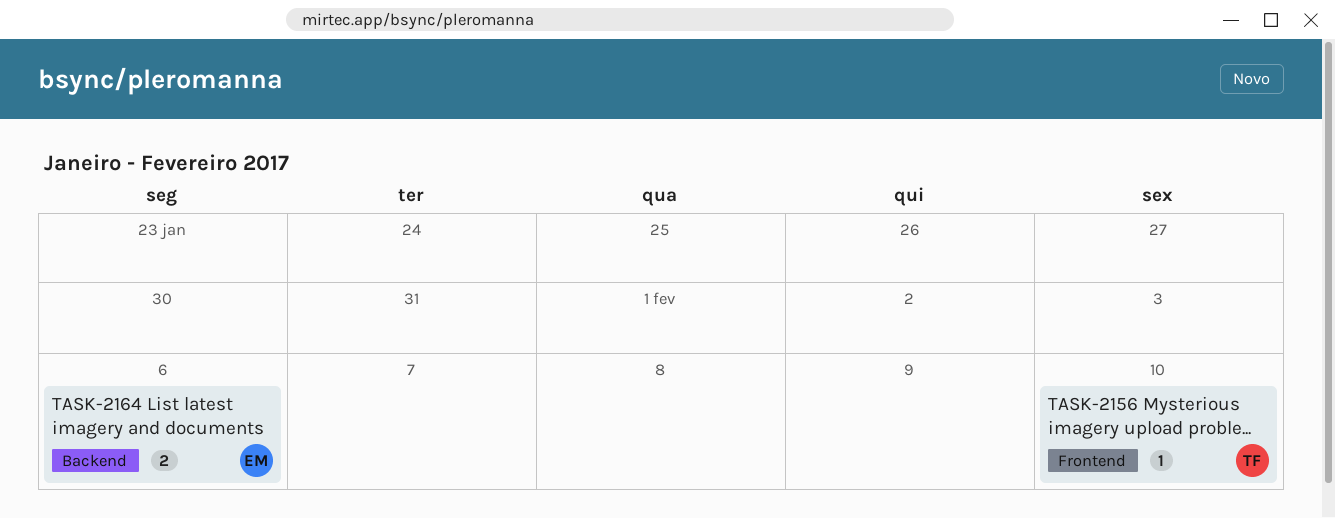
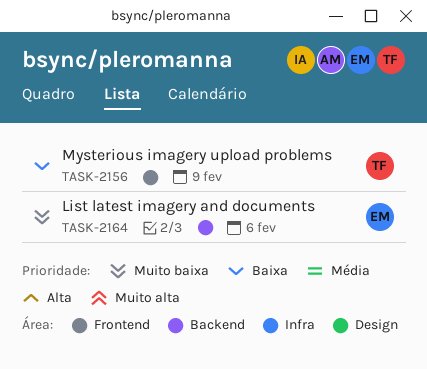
TASK-2156, due: Feb 10 -> Feb 9

